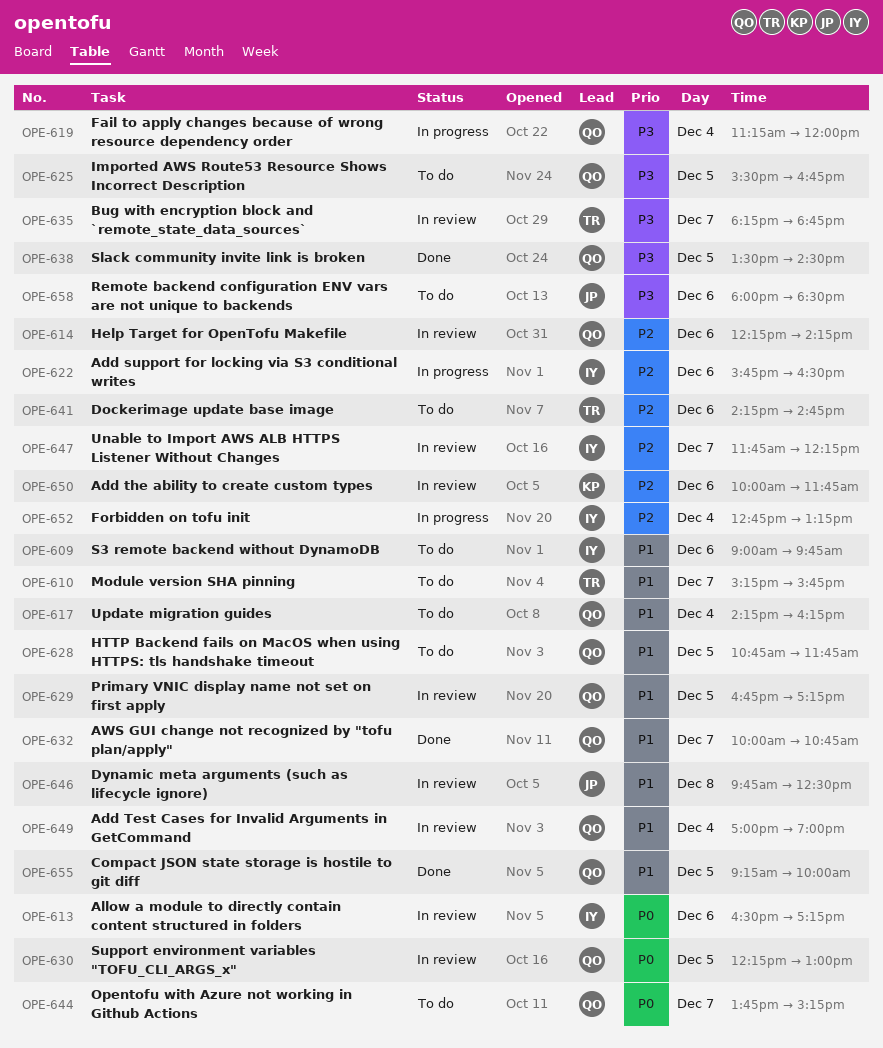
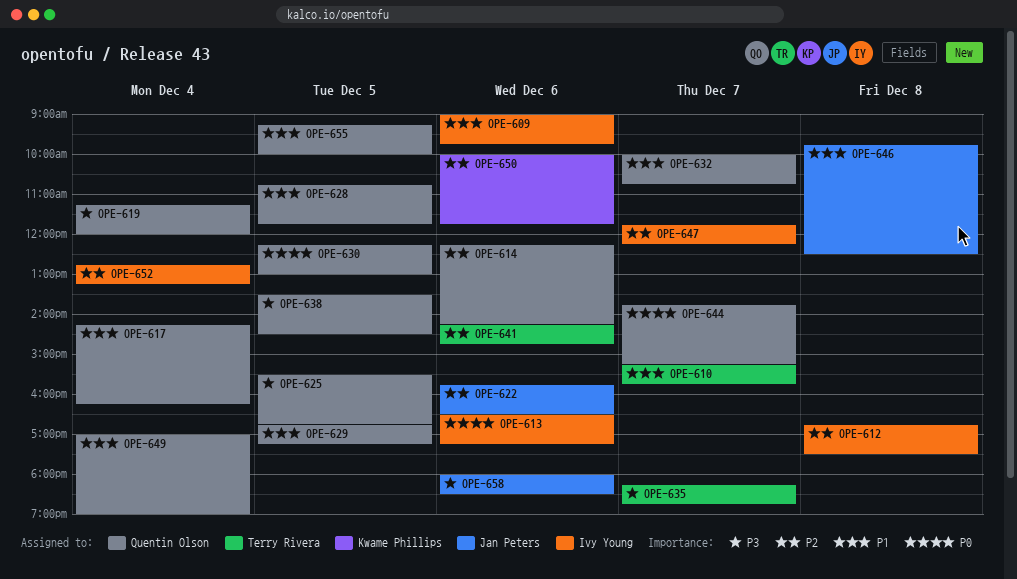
OPE-612: none -> present
OPE-622, owner: Ivy Young -> Jan Peters

